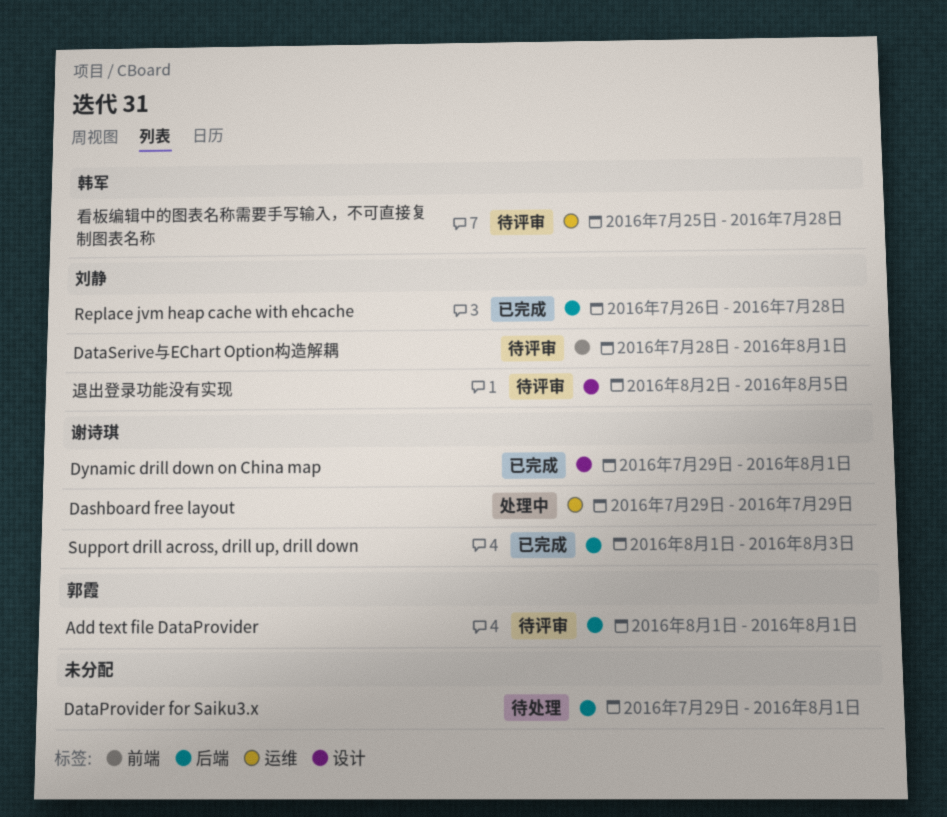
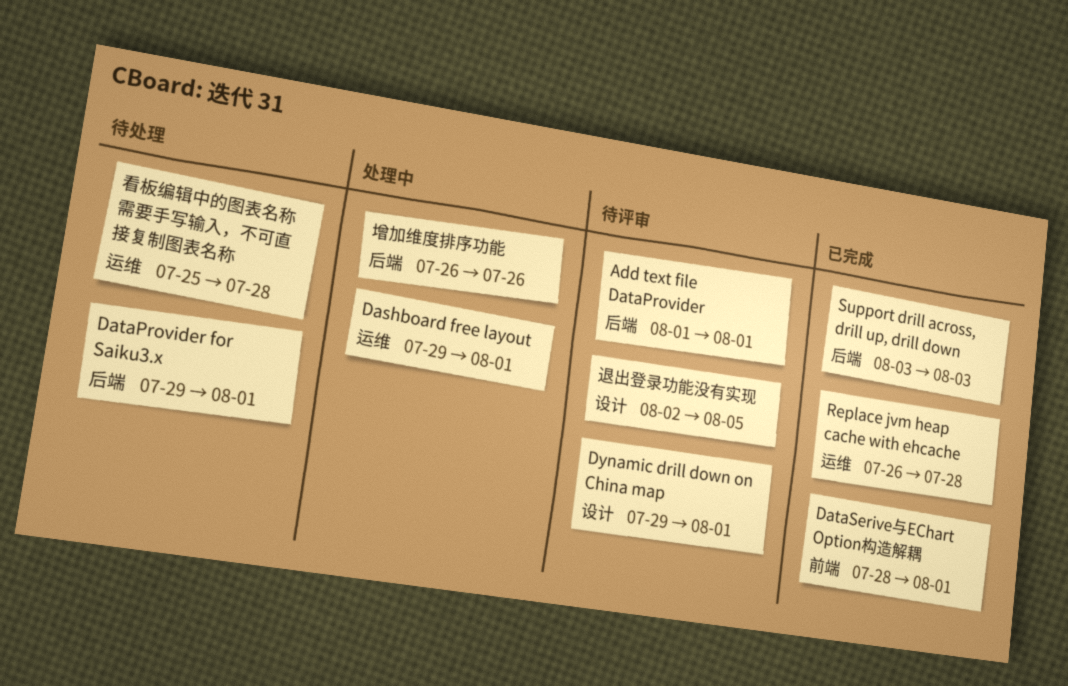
Dashboard free layout, due: Jul 29 -> Aug 1
DataSerive与EChart Option构造解耦, status: 待评审 -> 已完成
Dynamic drill down on China map, status: 已完成 -> 待评审
Replace jvm heap cache with ehcache, label: 后端 -> 运维
Support drill across, drill up, drill down, start: Aug 1 -> Aug 3
增加维度排序功能: none -> present
看板编辑中的图表名称需要手写输入，不可直接复制图表名称, status: 待评审 -> 待处理

